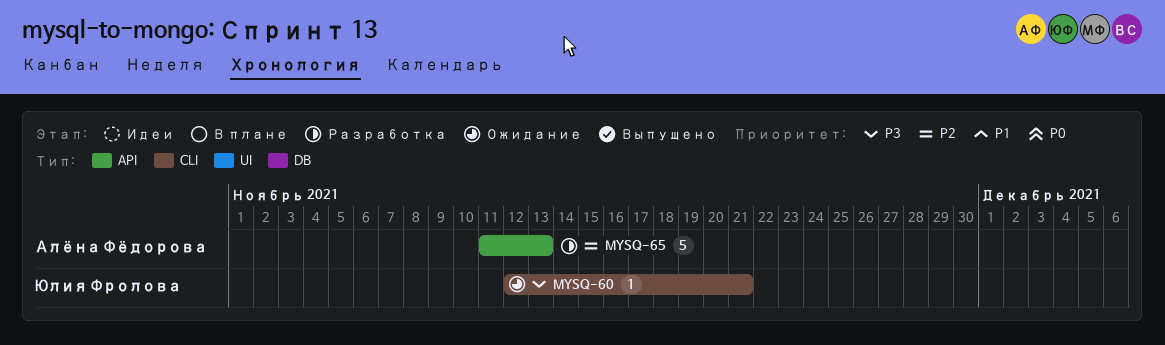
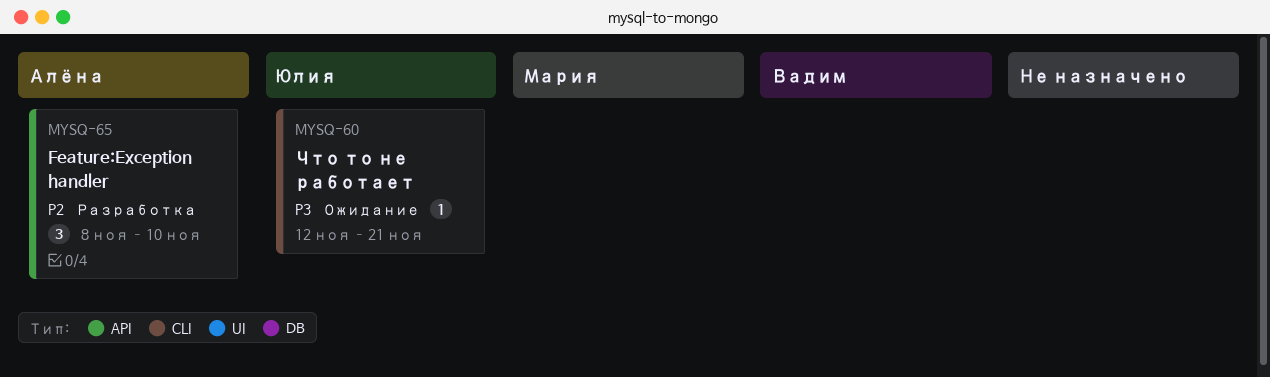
MYSQ-65, estimate: 5 -> 3
MYSQ-65, start: Nov 11 -> Nov 8
MYSQ-65, due: Nov 13 -> Nov 10

